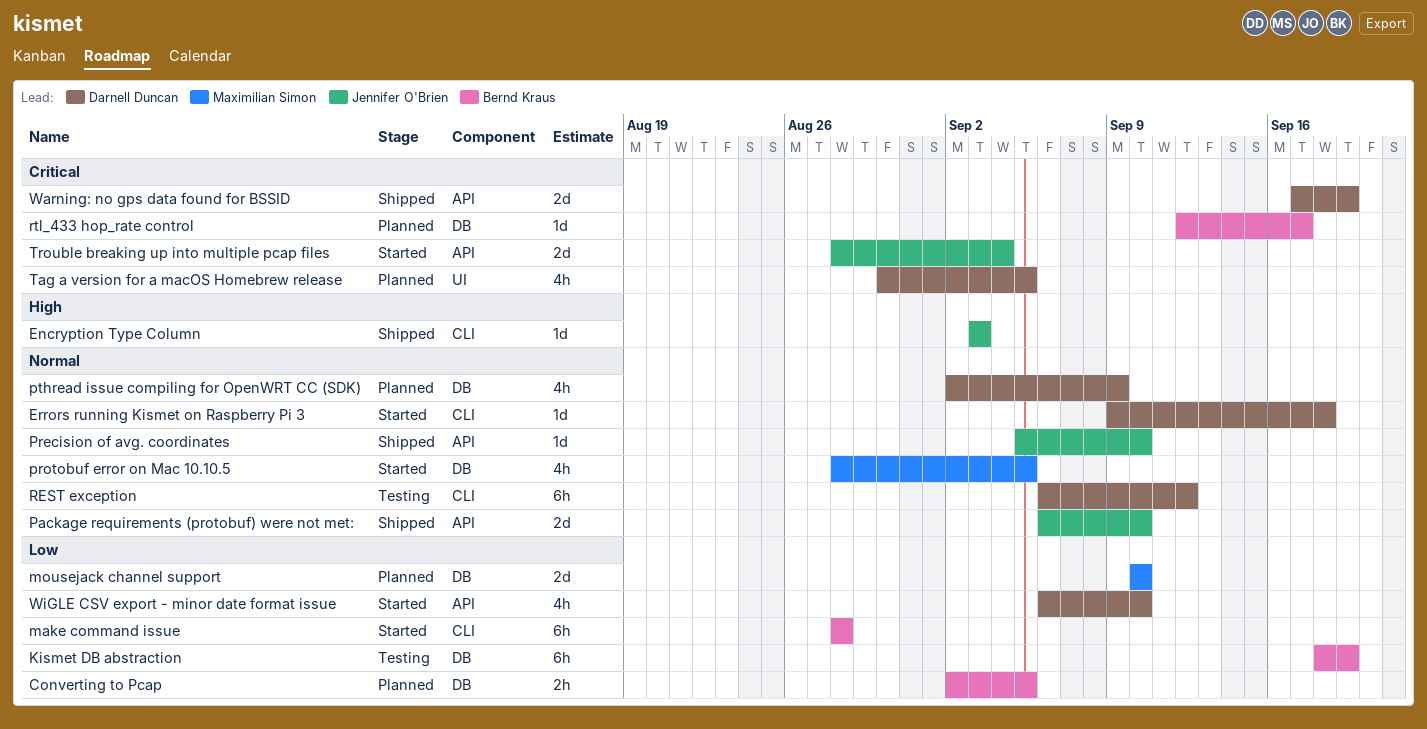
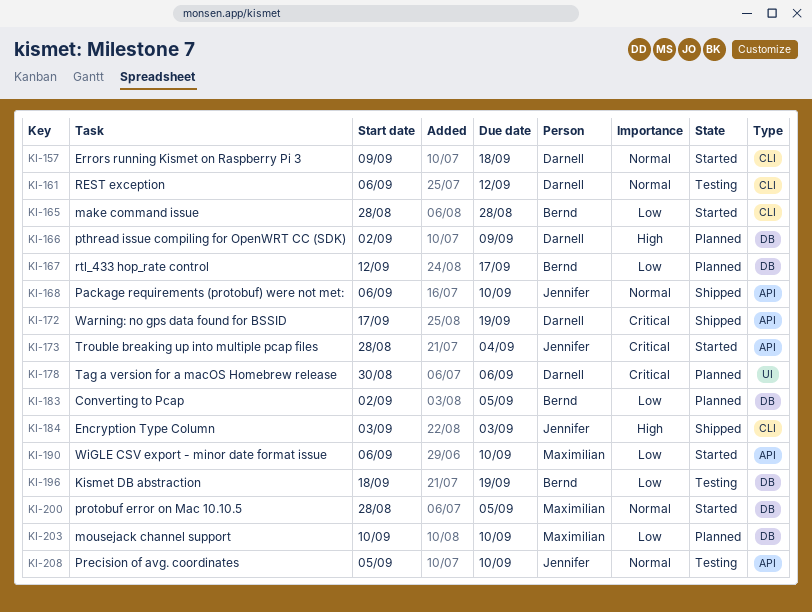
Precision of avg. coordinates, status: Shipped -> Testing
pthread issue compiling for OpenWRT CC (SDK), priority: Normal -> High
rtl_433 hop_rate control, priority: Critical -> Low
Tag a version for a macOS Homebrew release, due: Sep 5 -> Sep 6
WiGLE CSV export - minor date format issue, owner: Darnell Duncan -> Maximilian Simon

